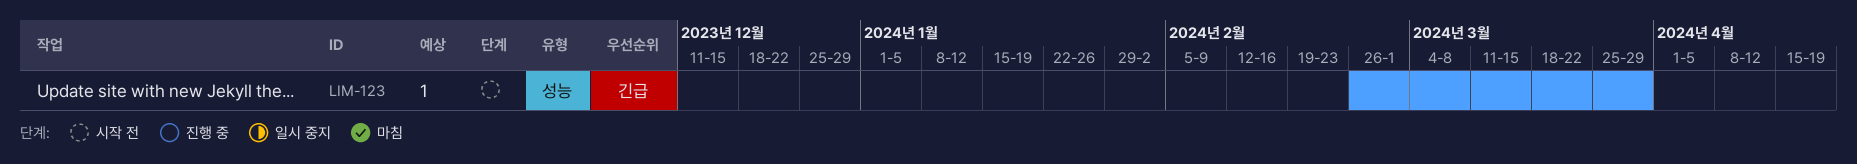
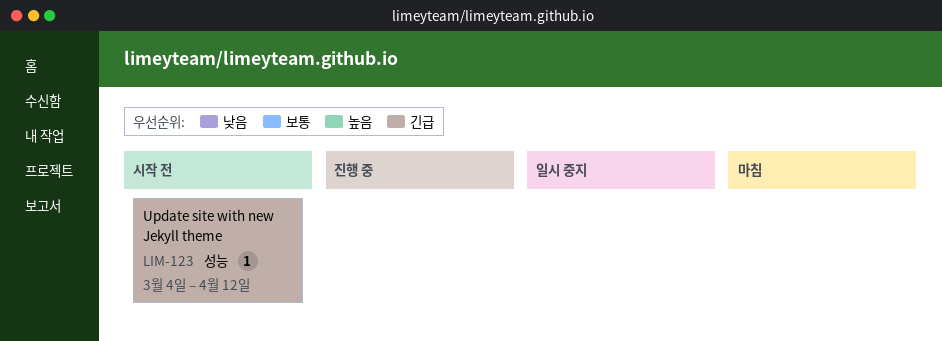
LIM-123, start: Feb 26 -> Mar 4
LIM-123, due: Mar 29 -> Apr 12

